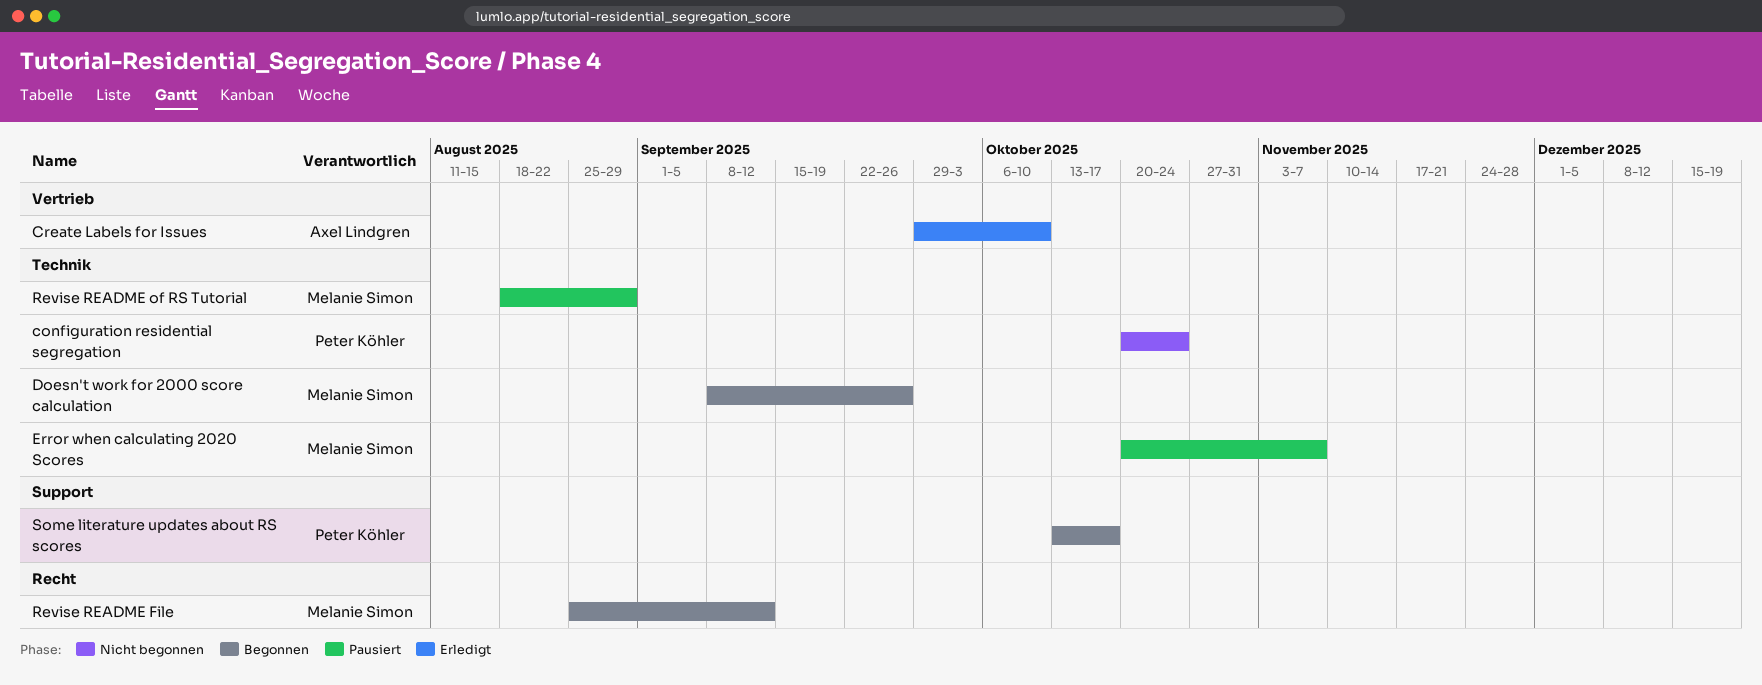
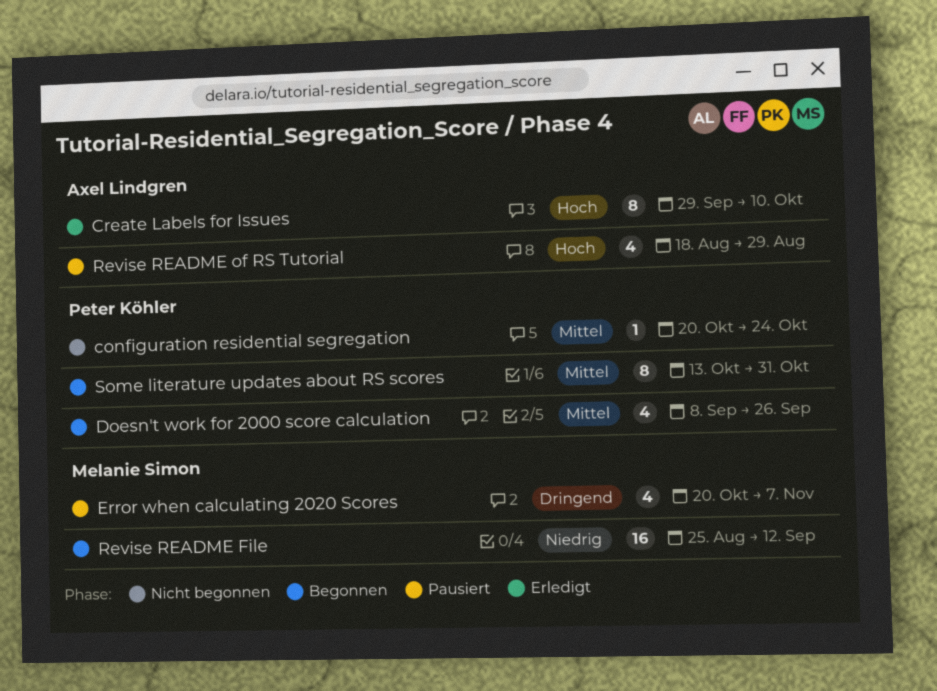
Doesn't work for 2000 score calculation, owner: Melanie Simon -> Peter Köhler
Revise README of RS Tutorial, owner: Melanie Simon -> Axel Lindgren
Some literature updates about RS scores, due: Oct 17 -> Oct 31

